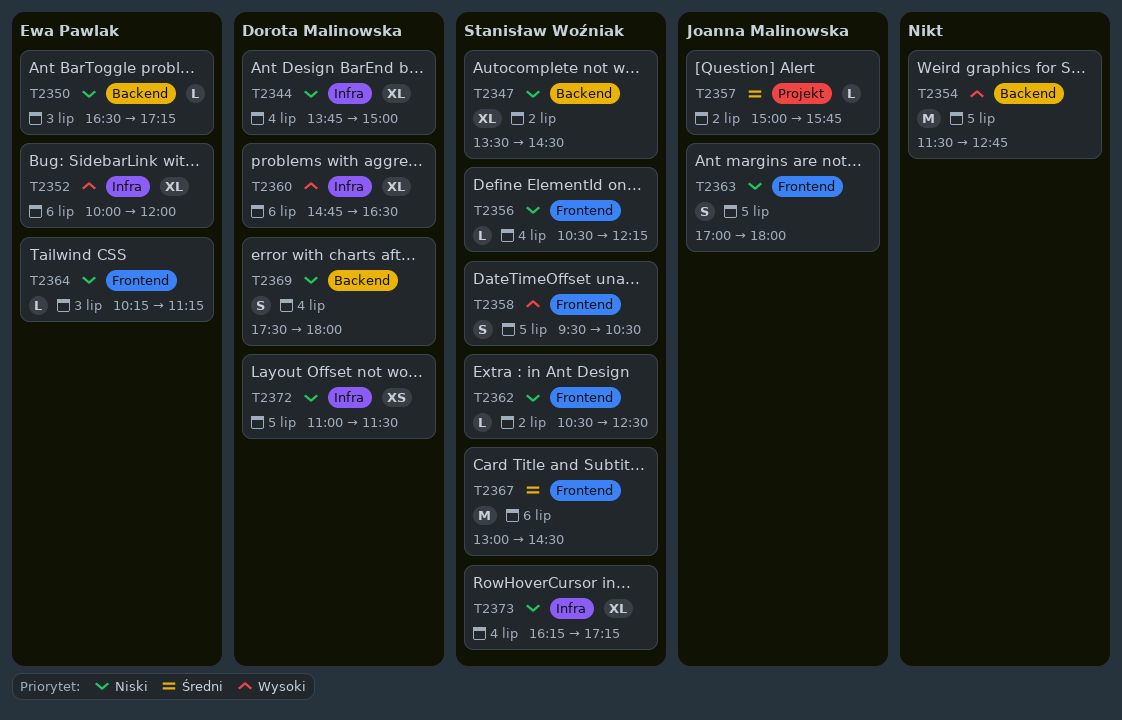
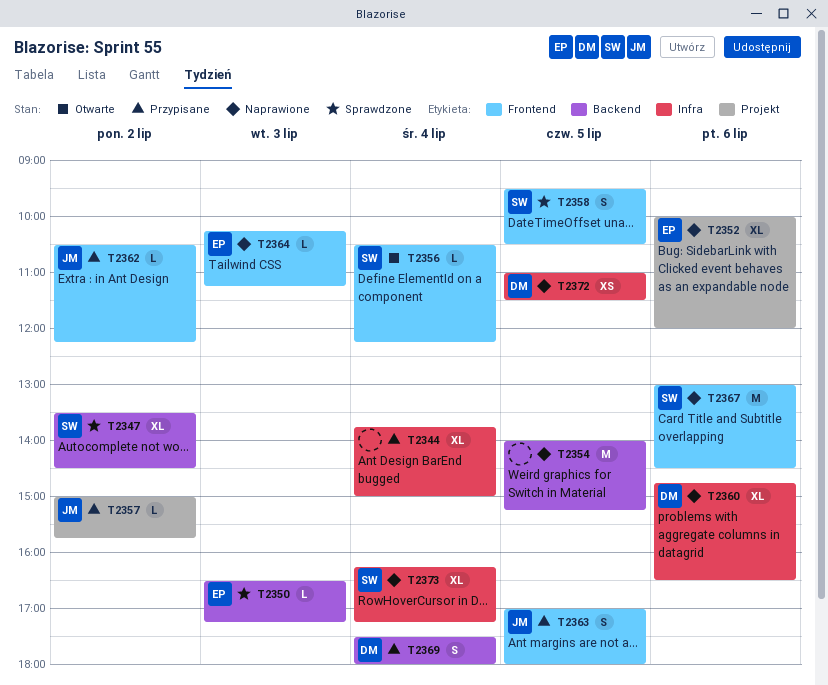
T2344, owner: Dorota Malinowska -> none
T2352, label: Infra -> Projekt
T2354, begins: 11:30 -> 14:00
T2354, ends: 12:45 -> 15:15
T2362, owner: Stanisław Woźniak -> Joanna Malinowska
T2362, ends: 12:30 -> 12:15

